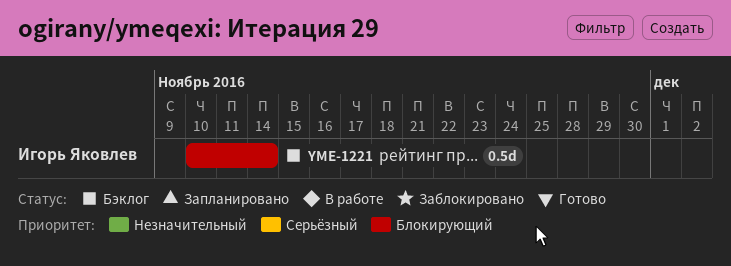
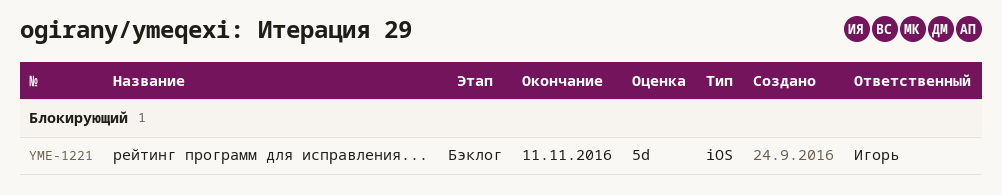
YME-1221, estimate: 0.5d -> 5d
YME-1221, due: Nov 14 -> Nov 11

